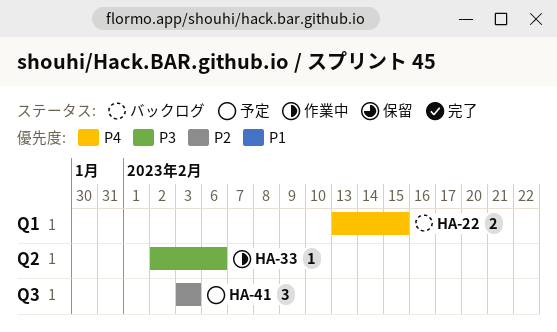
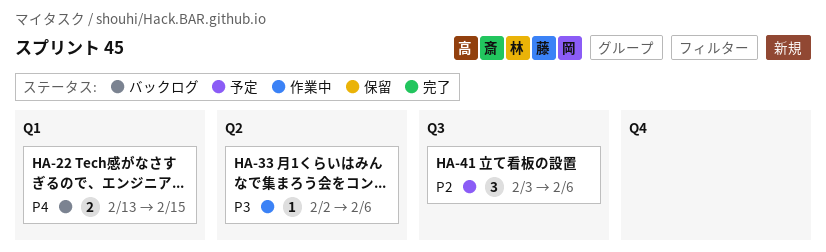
HA-41, due: Feb 3 -> Feb 6

